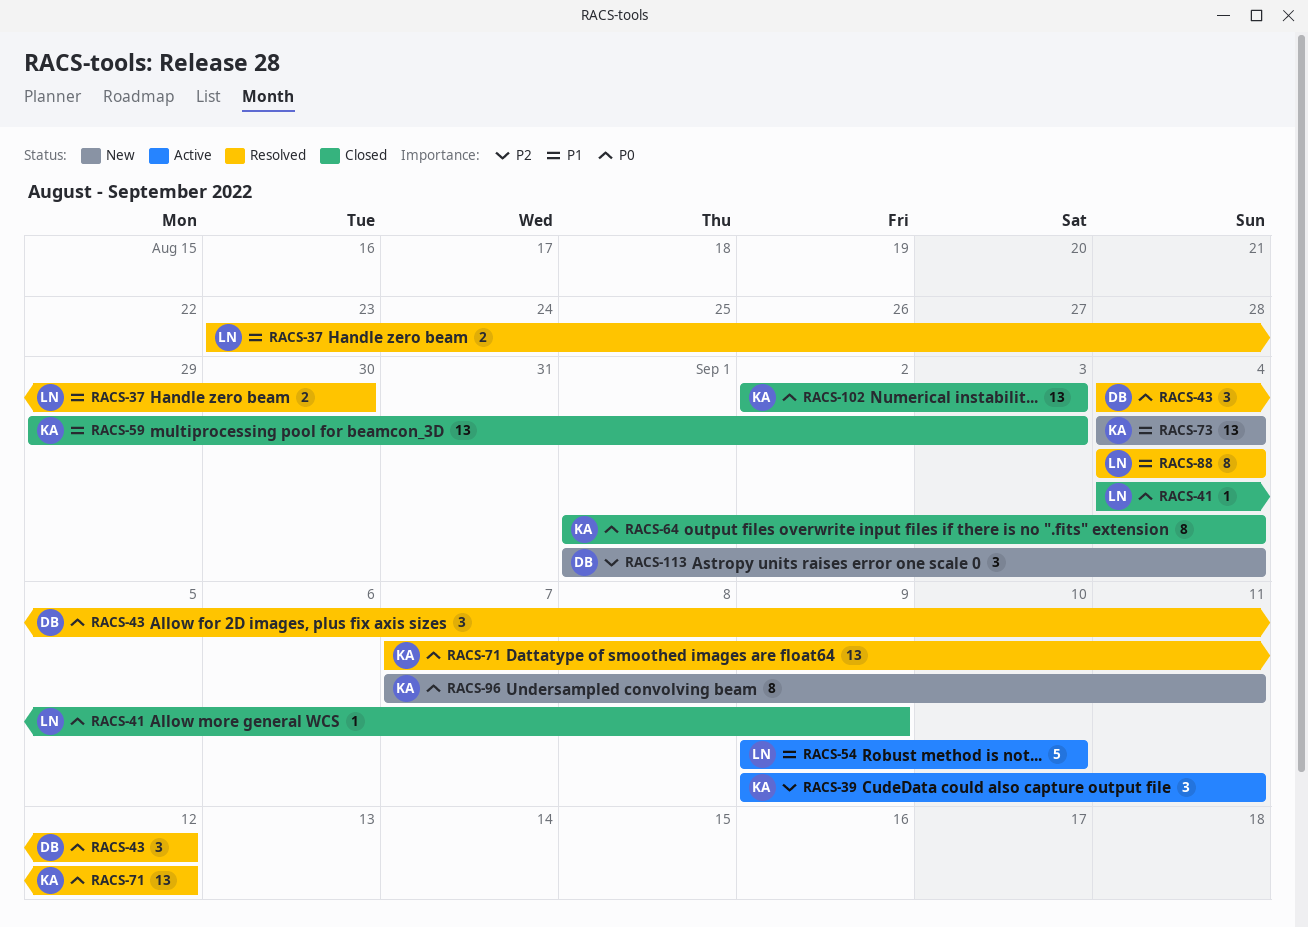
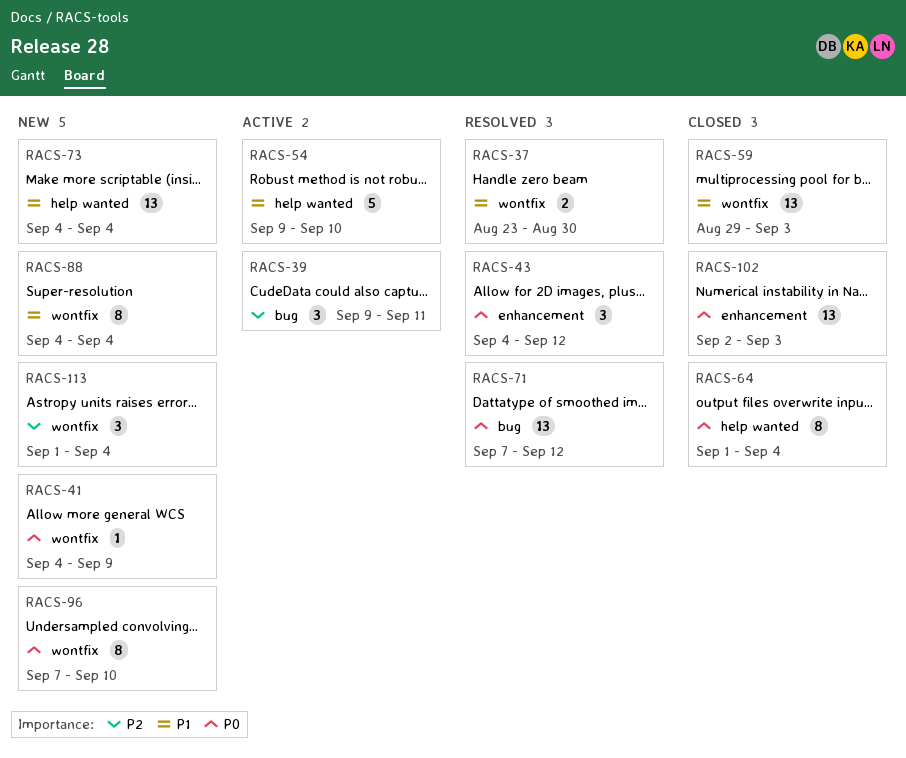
RACS-41, status: Closed -> New
RACS-88, status: Resolved -> New
RACS-96, due: Sep 11 -> Sep 10

